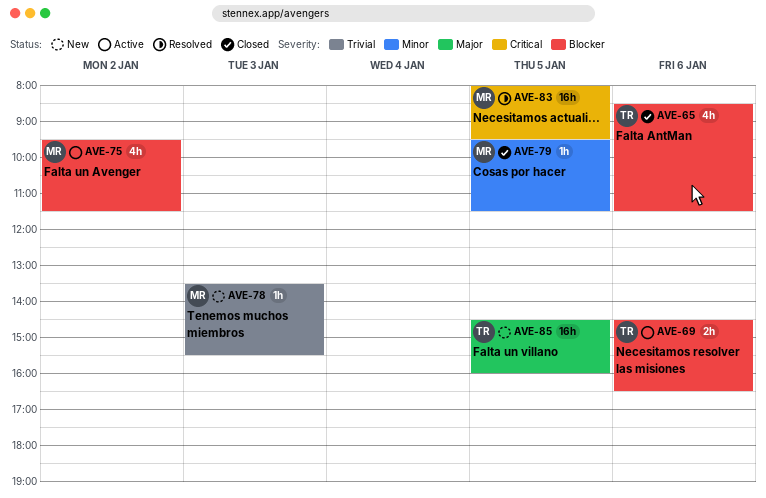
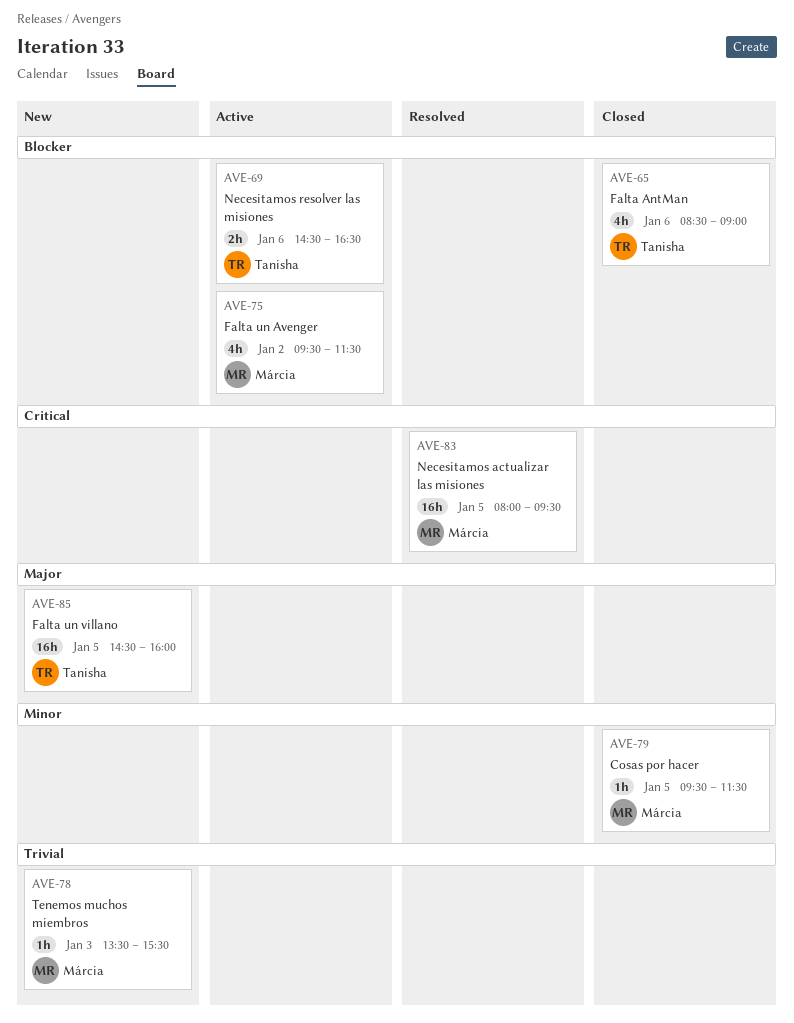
AVE-65, ends: 11:30 -> 09:00

